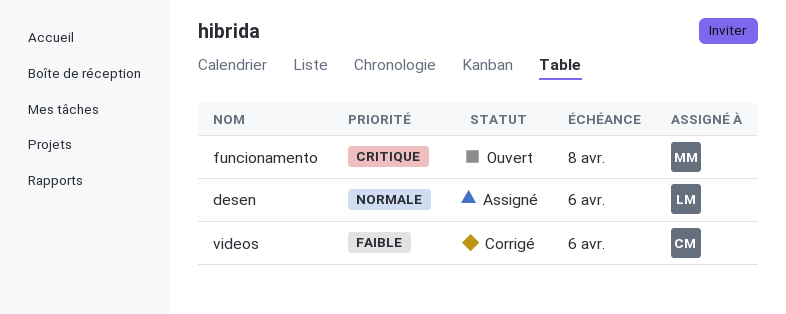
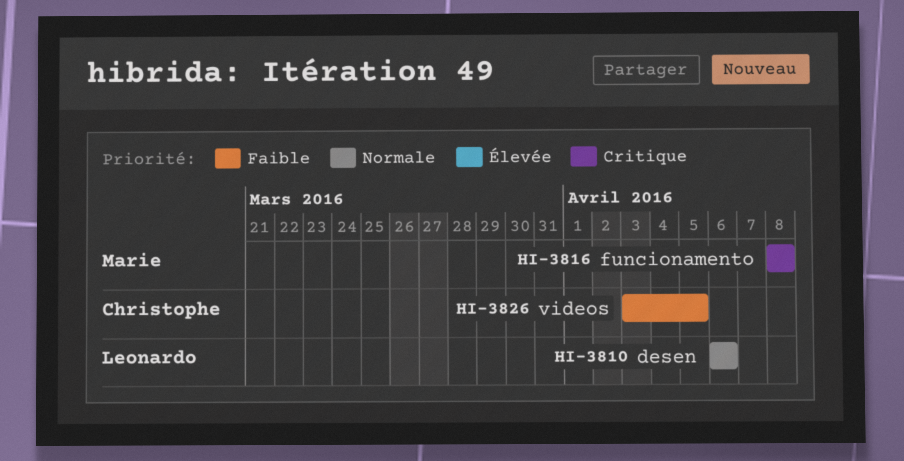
videos, due: Apr 6 -> Apr 5

